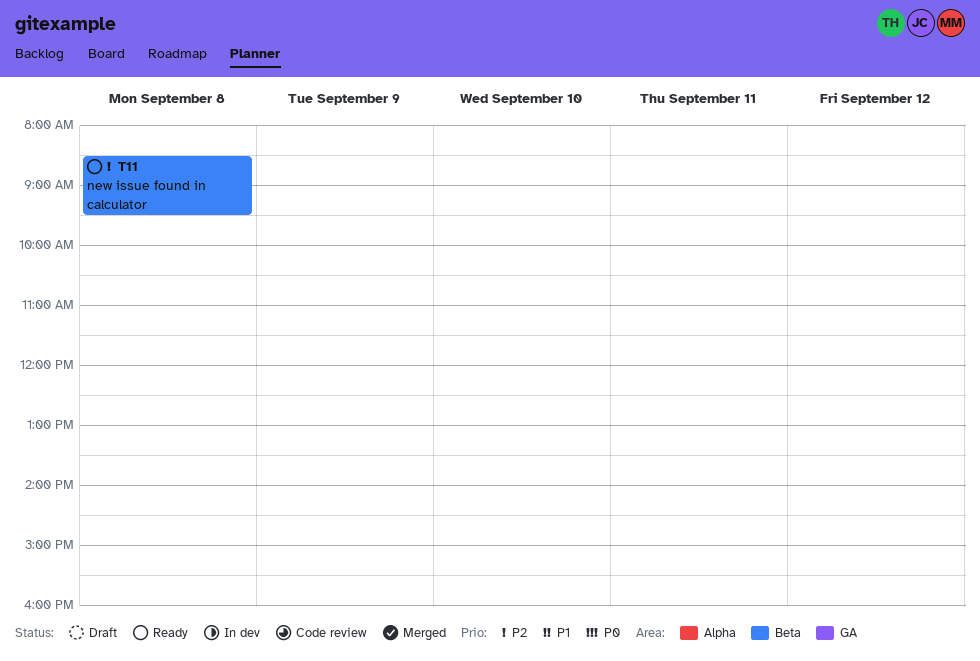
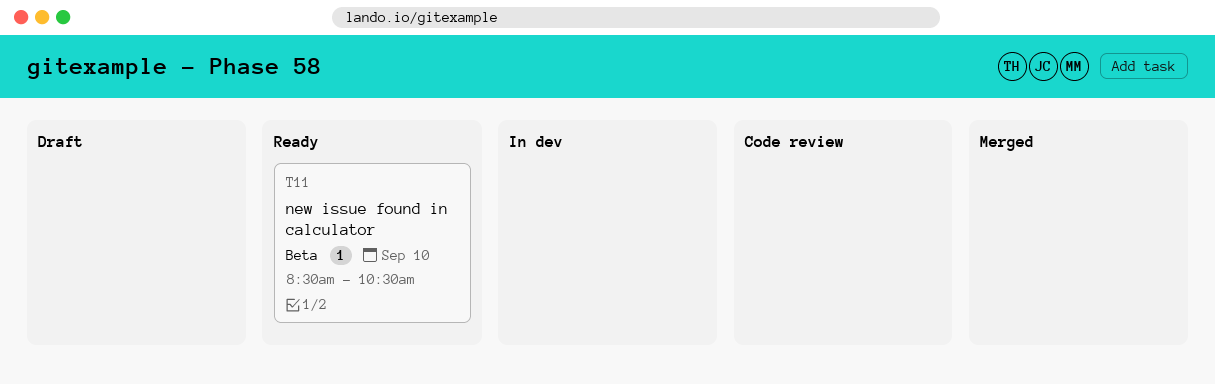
T11, day: Sep 8 -> Sep 10
T11, ends: 09:30 -> 10:30

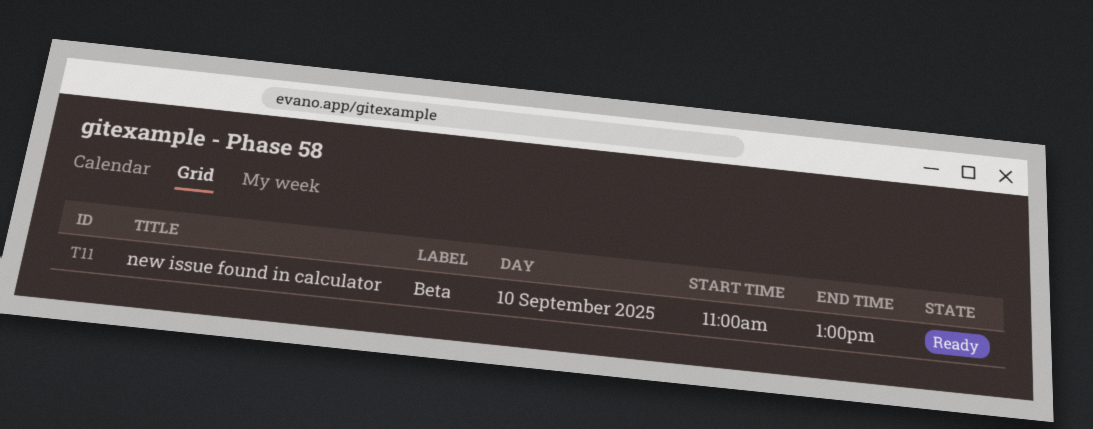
T11, begins: 08:30 -> 11:00
T11, ends: 10:30 -> 13:00

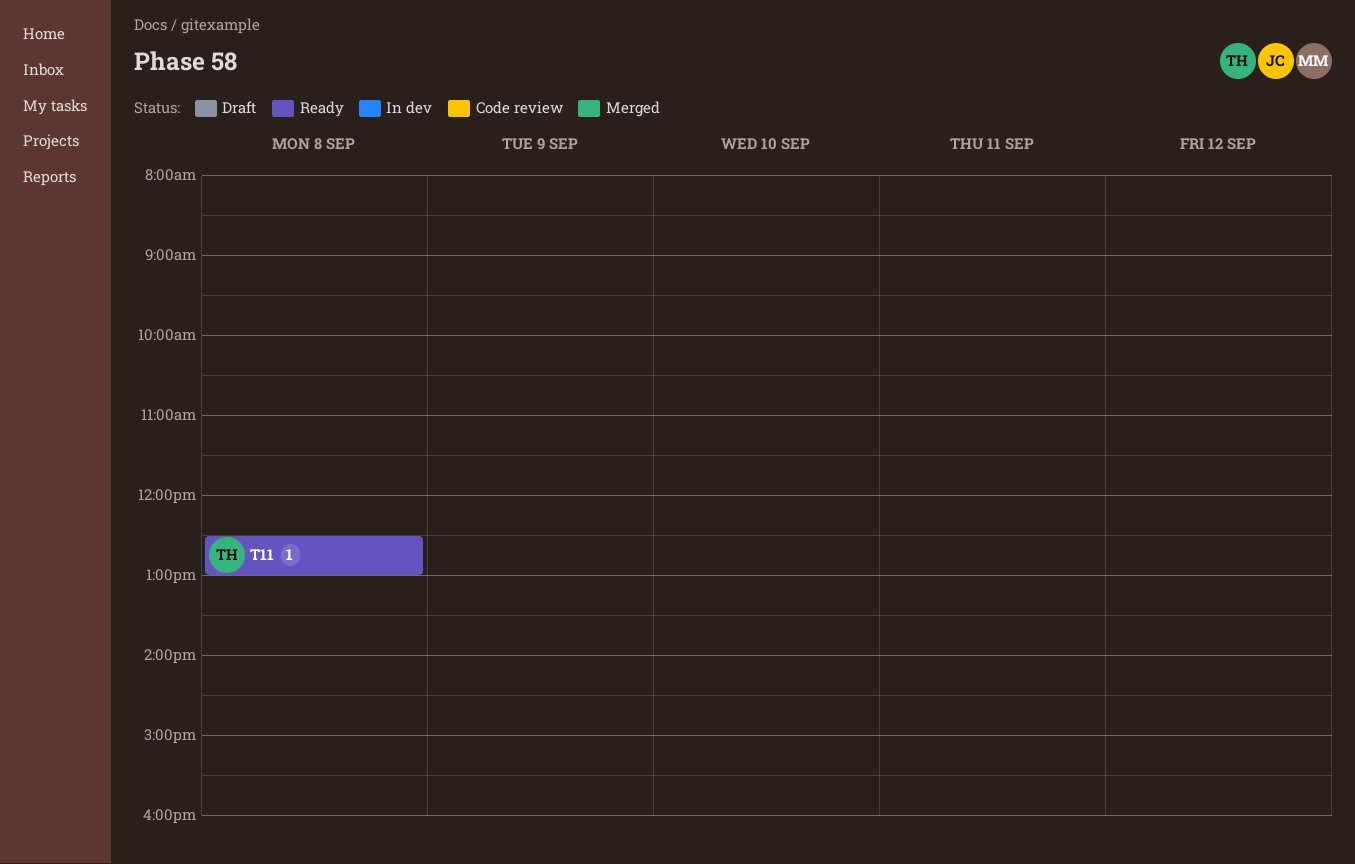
T11, day: Sep 10 -> Sep 8
T11, begins: 11:00 -> 12:30

